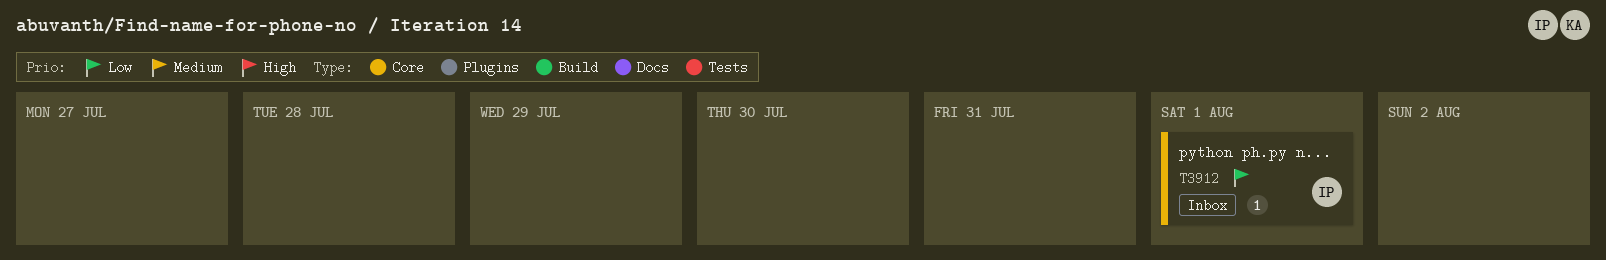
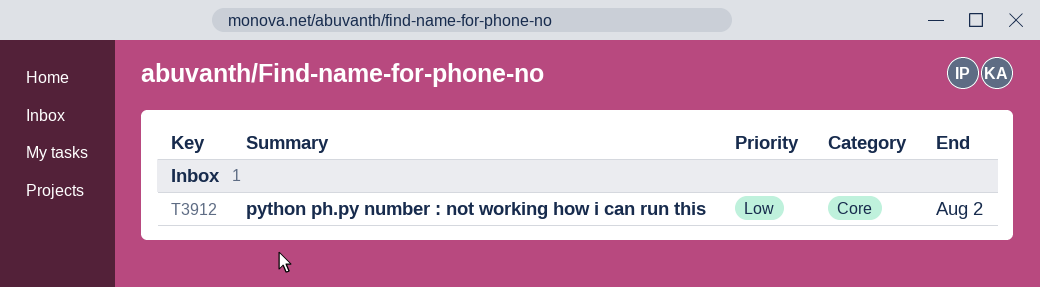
T3912, due: Aug 1 -> Aug 2

